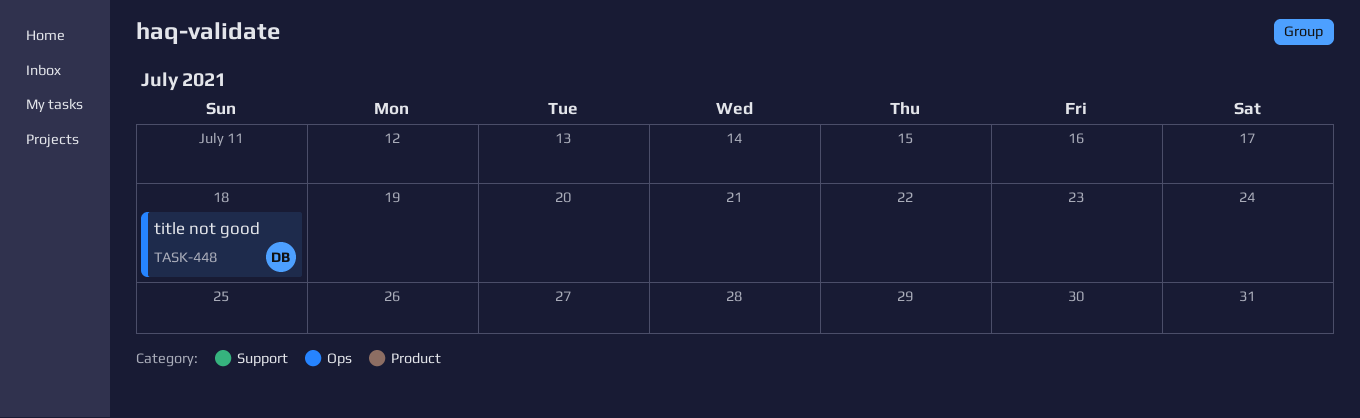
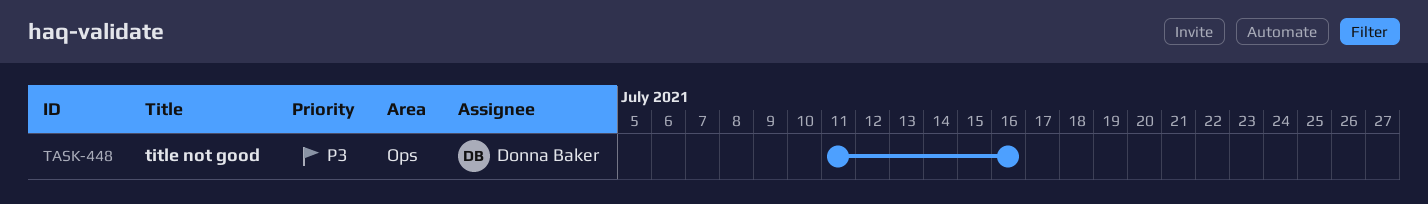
TASK-448, due: Jul 18 -> Jul 16

